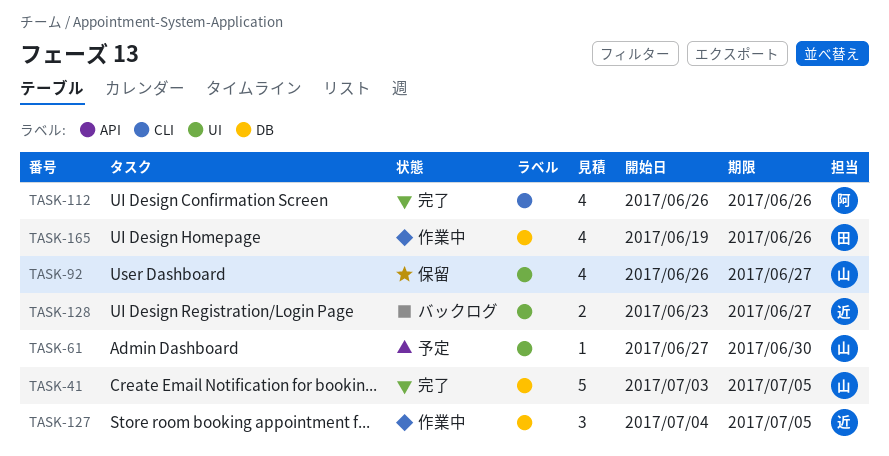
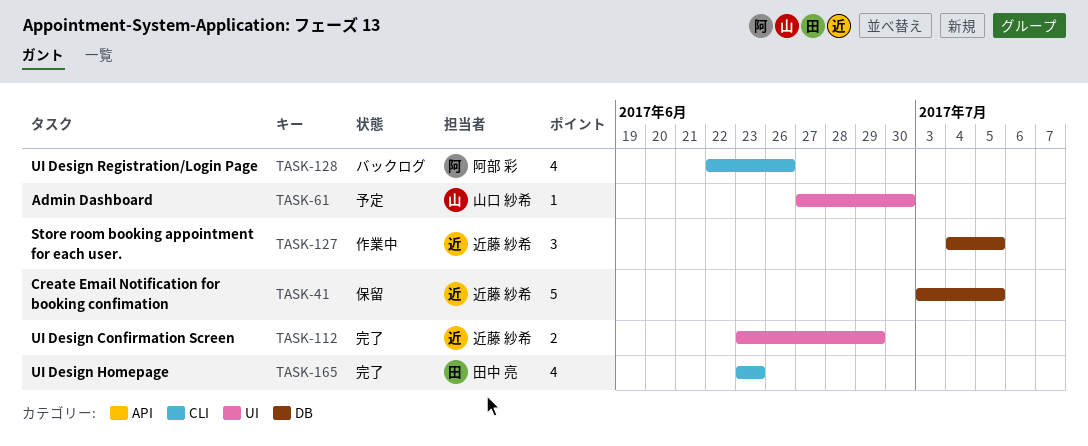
TASK-41, status: 完了 -> 保留
TASK-41, owner: 山口 紗希 -> 近藤 紗希
TASK-92: present -> none
TASK-112, owner: 阿部 彩 -> 近藤 紗希
TASK-112, label: CLI -> UI
TASK-112, estimate: 4 -> 2
TASK-112, start: Jun 26 -> Jun 23
TASK-112, due: Jun 26 -> Jun 29
TASK-128, owner: 近藤 紗希 -> 阿部 彩
TASK-128, label: UI -> CLI
TASK-128, estimate: 2 -> 4
TASK-128, start: Jun 23 -> Jun 22
TASK-128, due: Jun 27 -> Jun 26
TASK-165, status: 作業中 -> 完了
TASK-165, label: DB -> CLI
TASK-165, start: Jun 19 -> Jun 23
TASK-165, due: Jun 26 -> Jun 23

